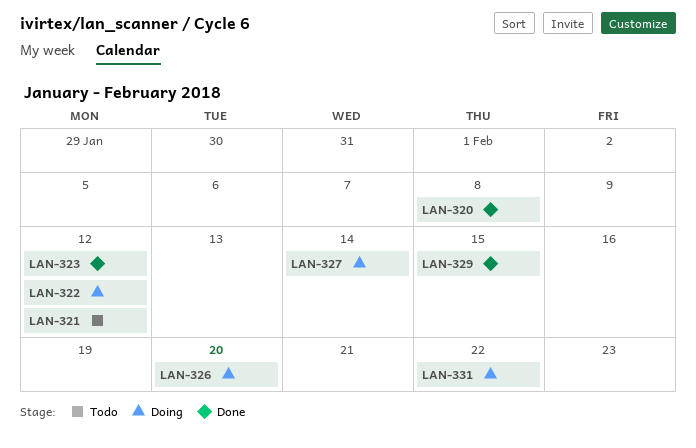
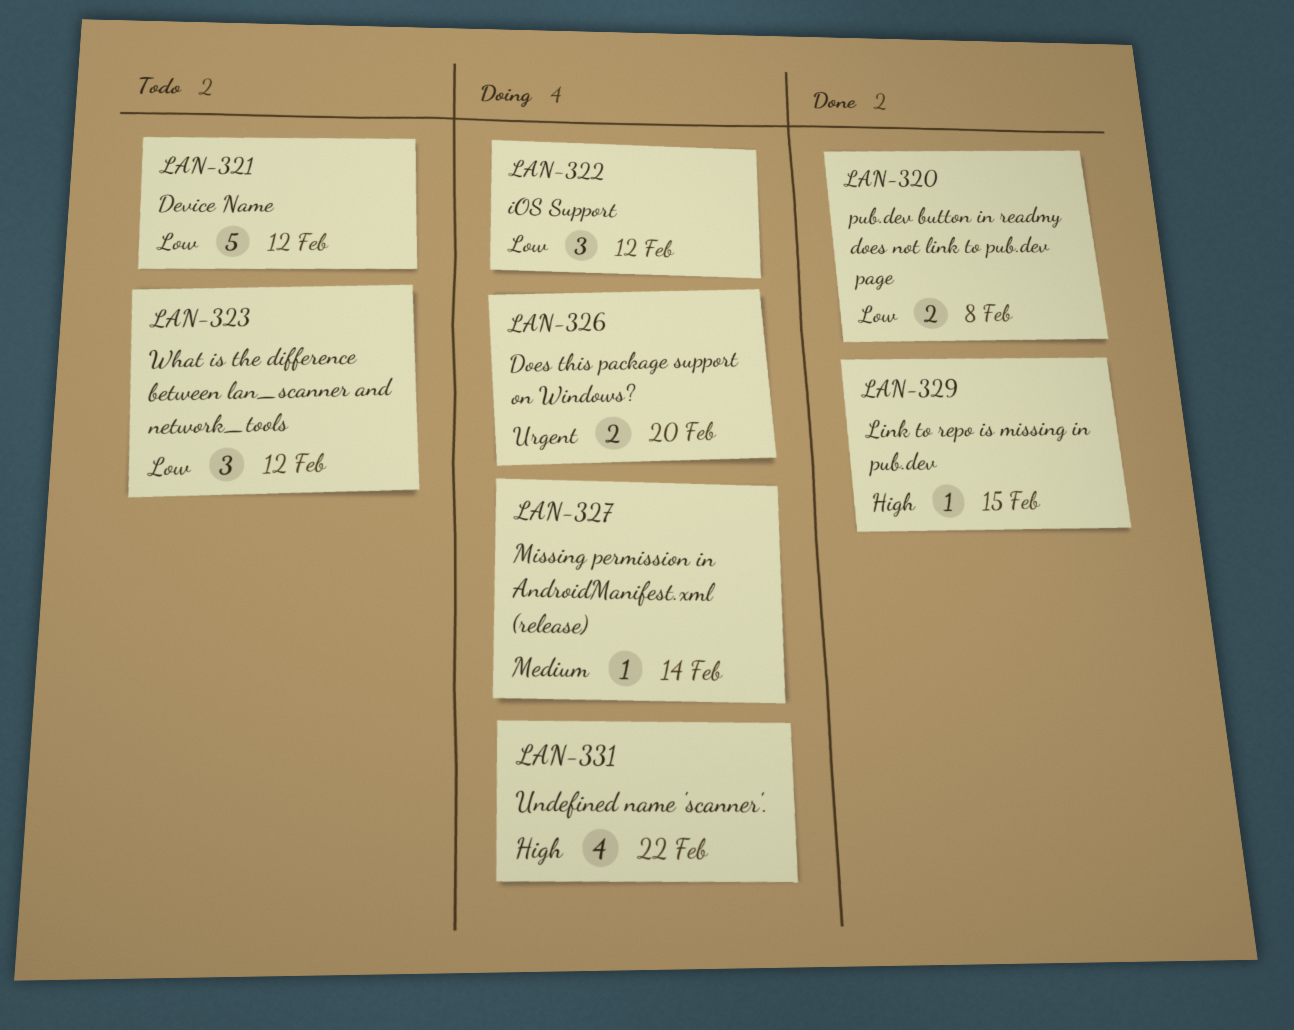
LAN-323, status: Done -> Todo

